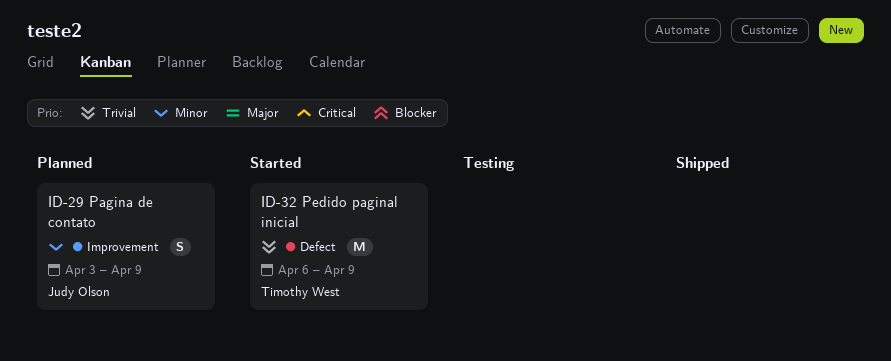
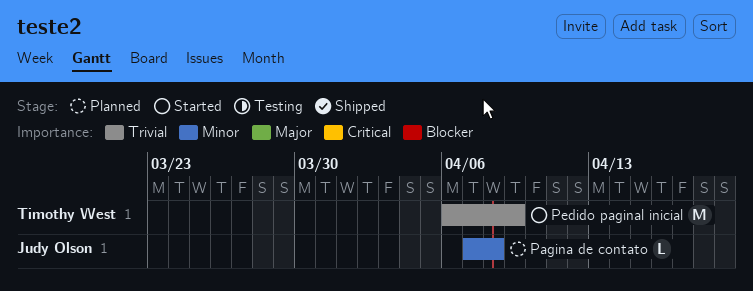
Pagina de contato, estimate: S -> L
Pagina de contato, start: Apr 3 -> Apr 7
Pagina de contato, due: Apr 9 -> Apr 8

